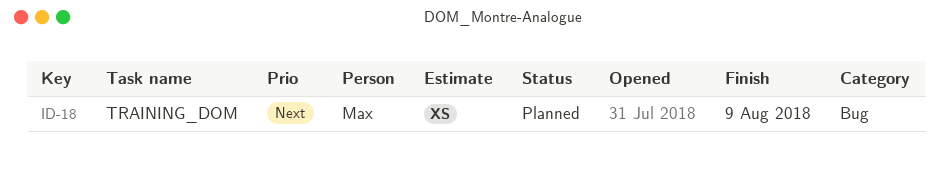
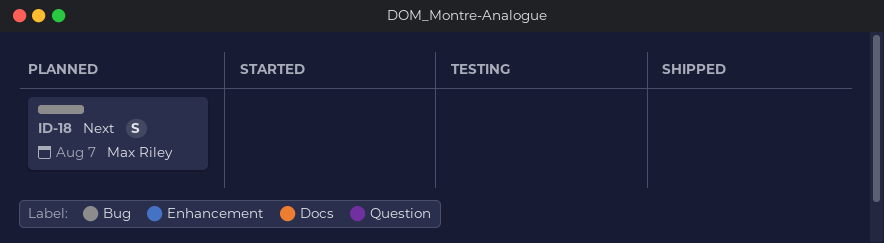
ID-18, estimate: XS -> S
ID-18, due: Aug 9 -> Aug 7

